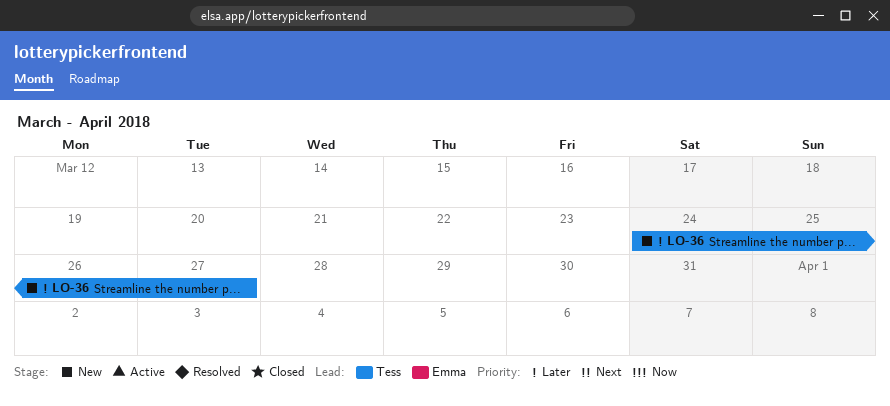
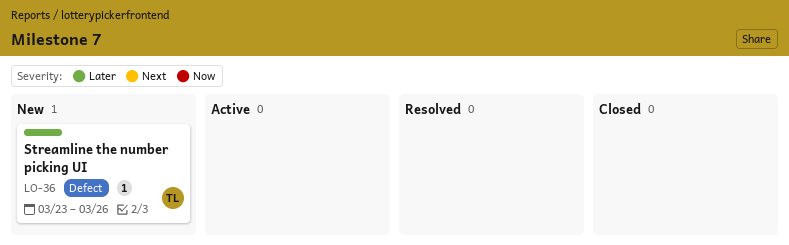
LO-36, start: Mar 24 -> Mar 23
LO-36, due: Mar 27 -> Mar 26

